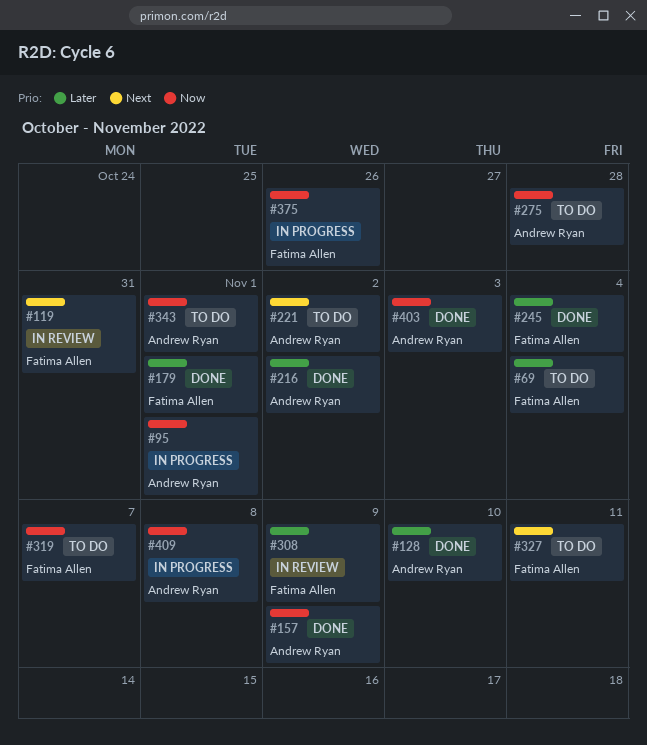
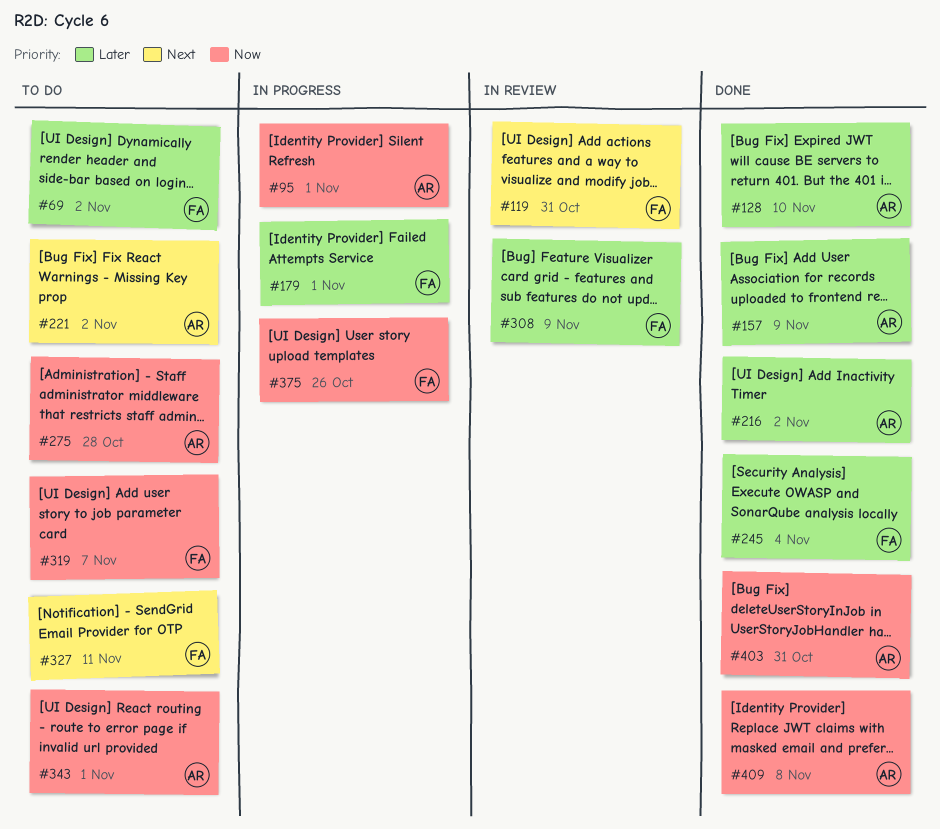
#69, due: Nov 4 -> Nov 2
#157, priority: Now -> Later
#179, status: Done -> In progress
#403, due: Nov 3 -> Oct 31
#409, status: In progress -> Done

